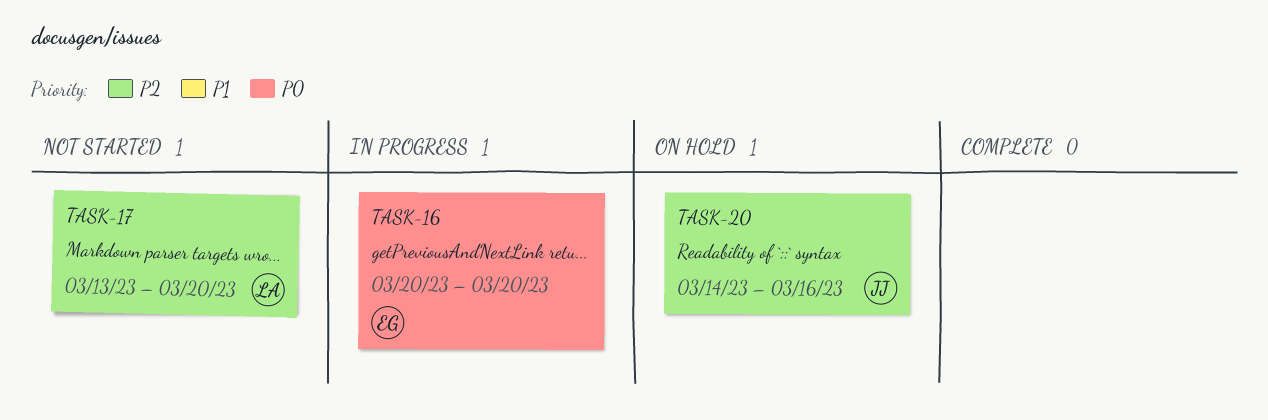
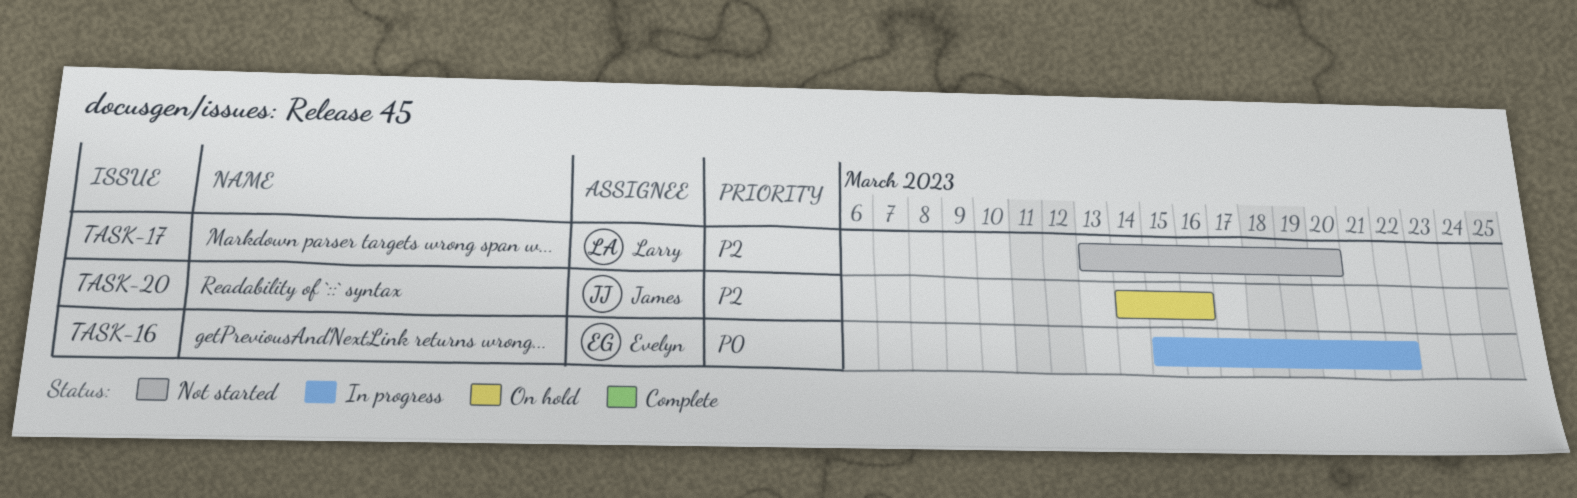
TASK-16, start: Mar 20 -> Mar 15
TASK-16, due: Mar 20 -> Mar 22

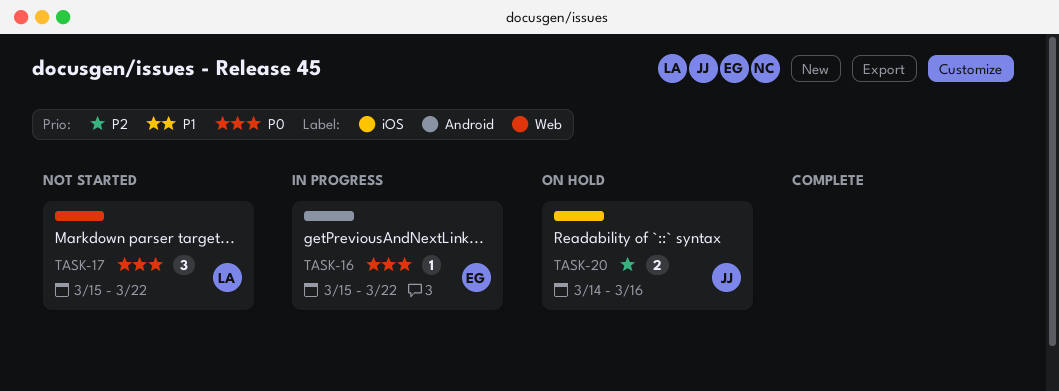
TASK-17, priority: P2 -> P0
TASK-17, start: Mar 13 -> Mar 15
TASK-17, due: Mar 20 -> Mar 22

